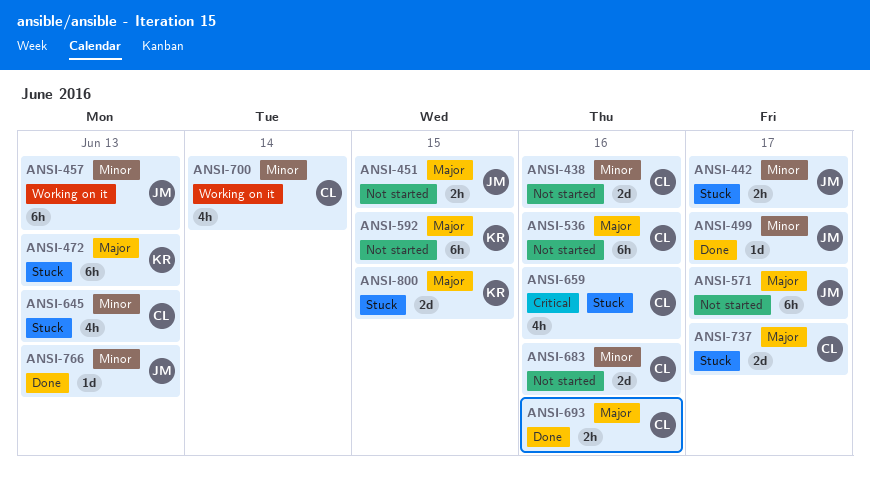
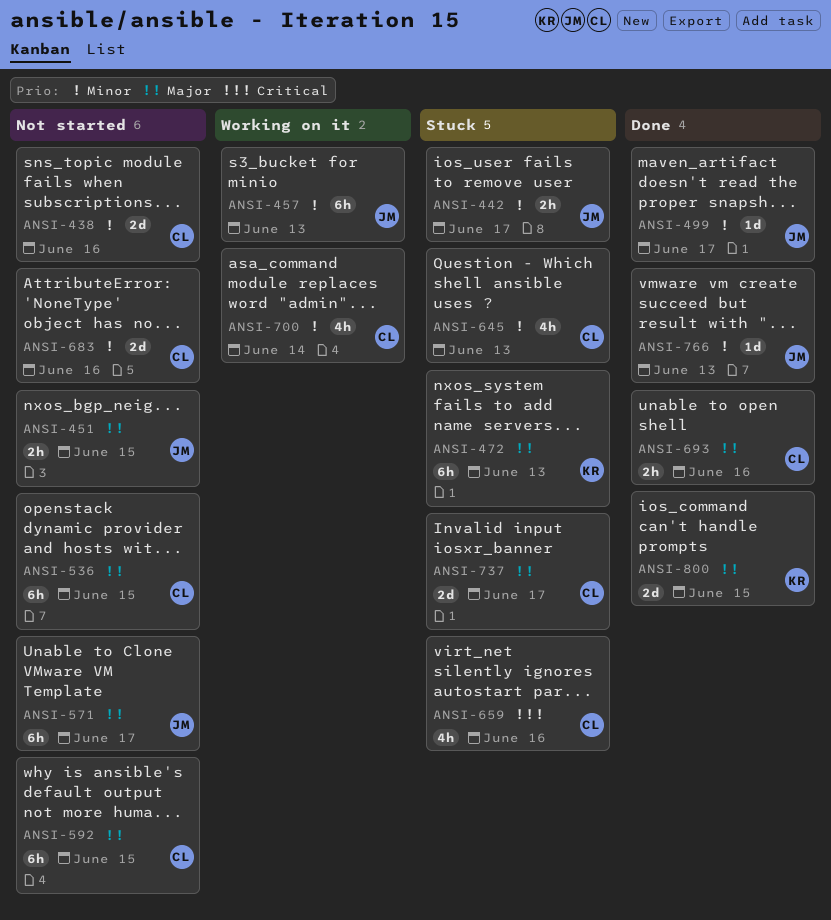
ANSI-536, due: Jun 16 -> Jun 15
ANSI-592, owner: KR -> CL
ANSI-800, status: Stuck -> Done

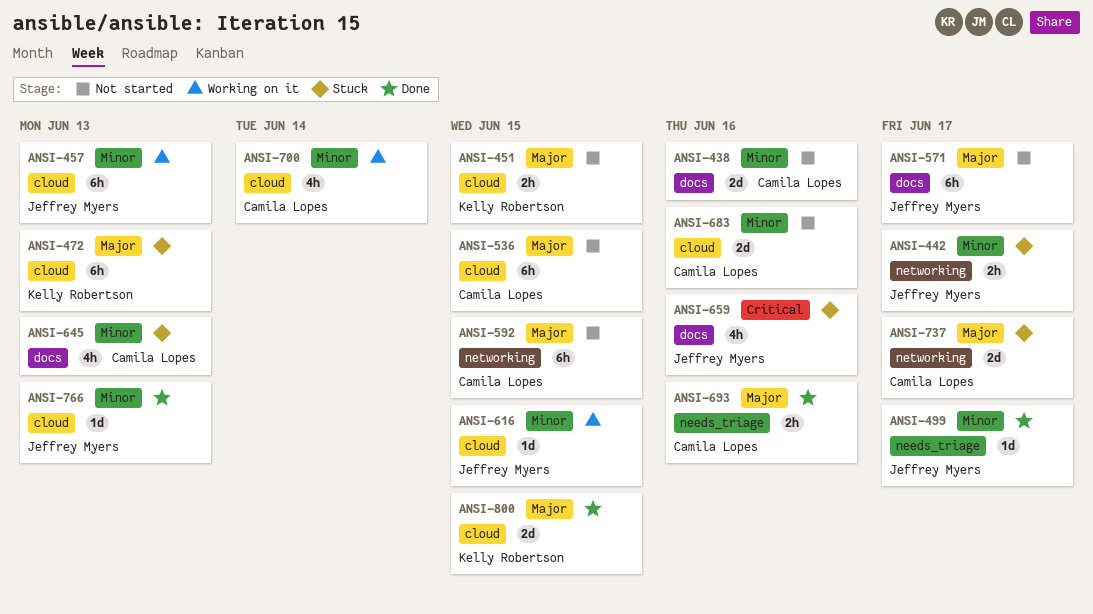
ANSI-451, owner: Jeffrey Myers -> Kelly Robertson
ANSI-616: none -> present
ANSI-659, owner: Camila Lopes -> Jeffrey Myers

